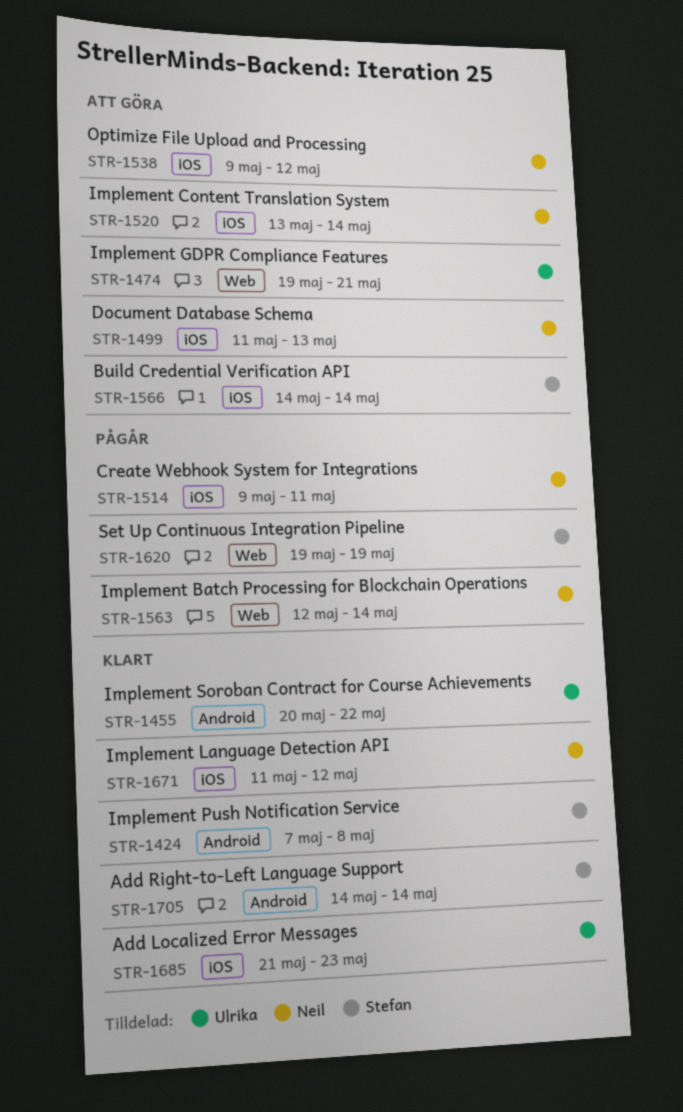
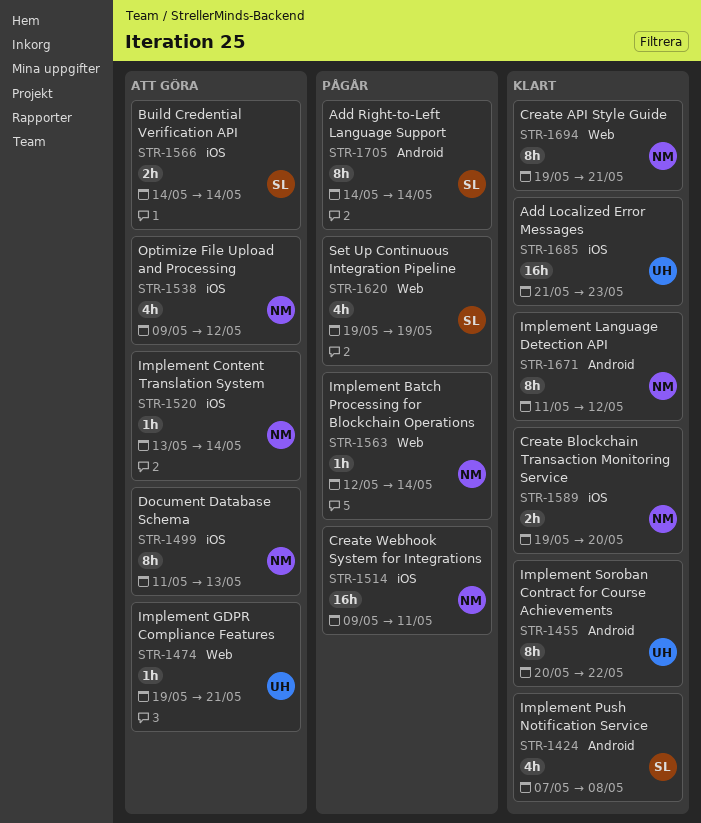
STR-1589: none -> present
STR-1671, label: iOS -> Android
STR-1694: none -> present
STR-1705, status: Klart -> Pågår

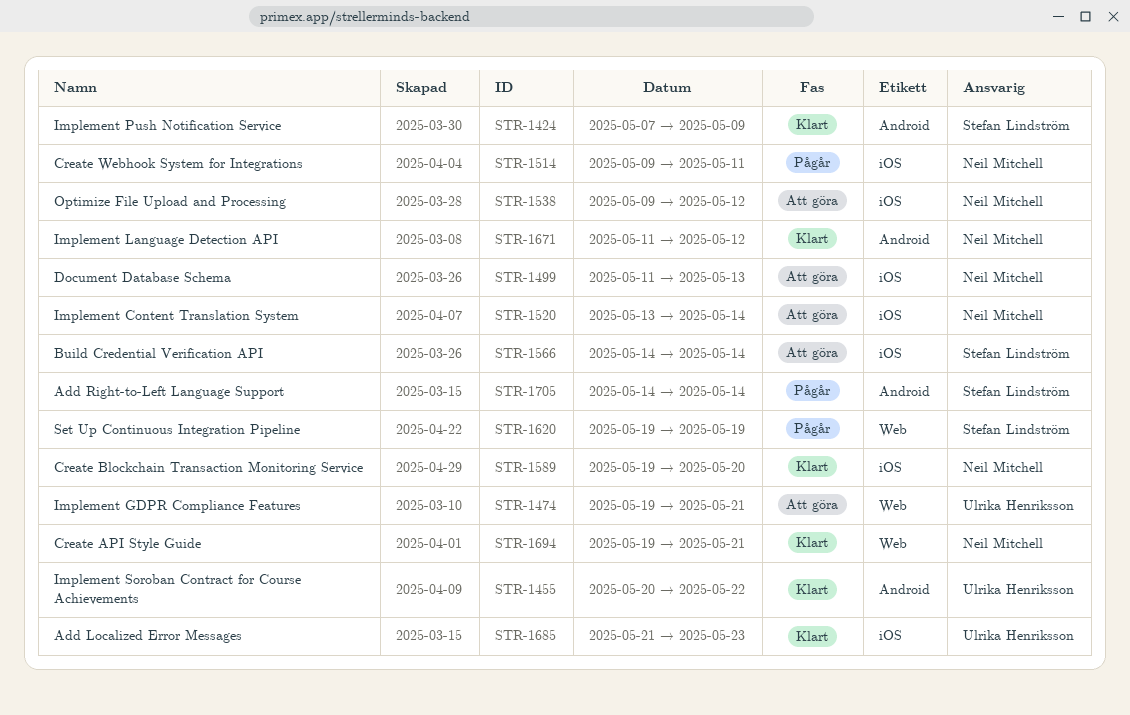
STR-1424, due: May 8 -> May 9
STR-1563: present -> none

